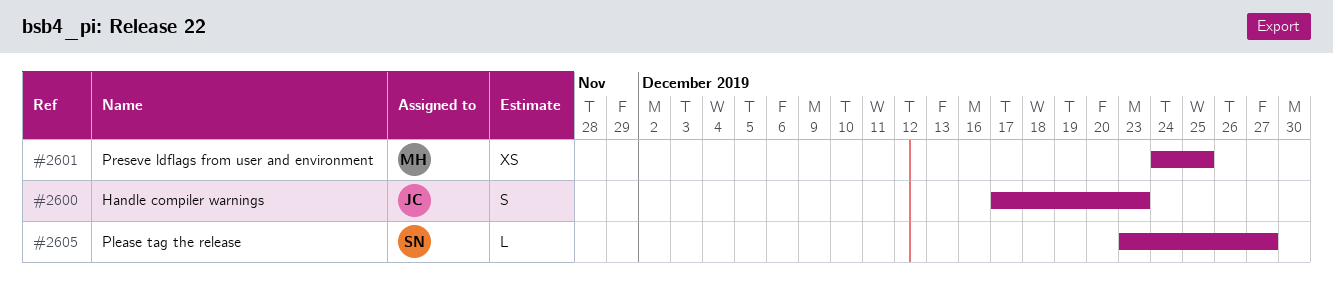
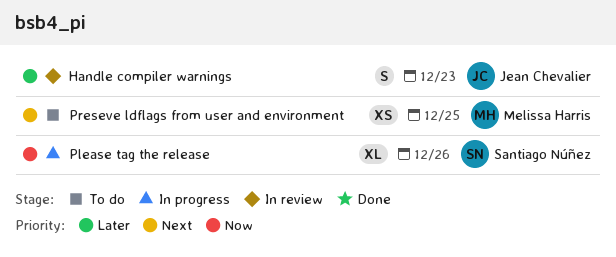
Please tag the release, estimate: L -> XL
Please tag the release, due: Dec 27 -> Dec 26

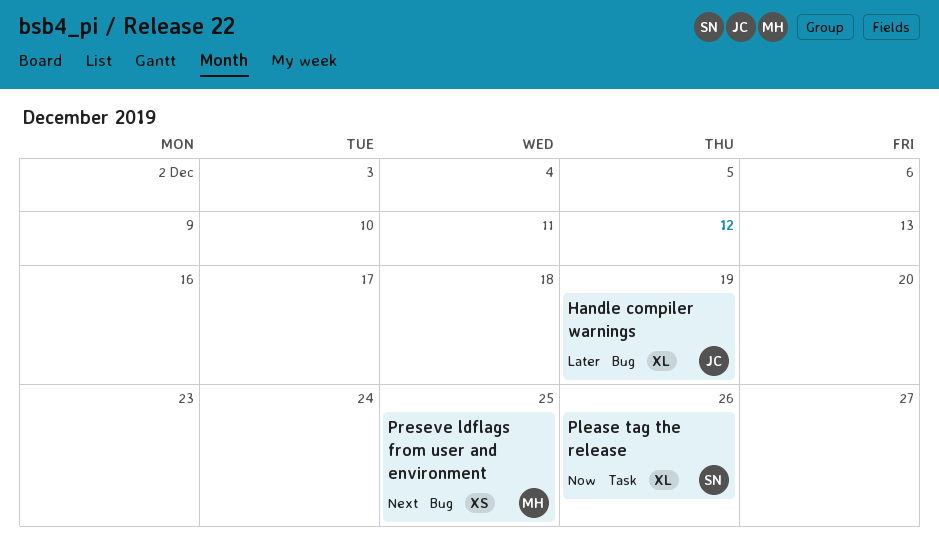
Handle compiler warnings, estimate: S -> XL
Handle compiler warnings, due: Dec 23 -> Dec 19

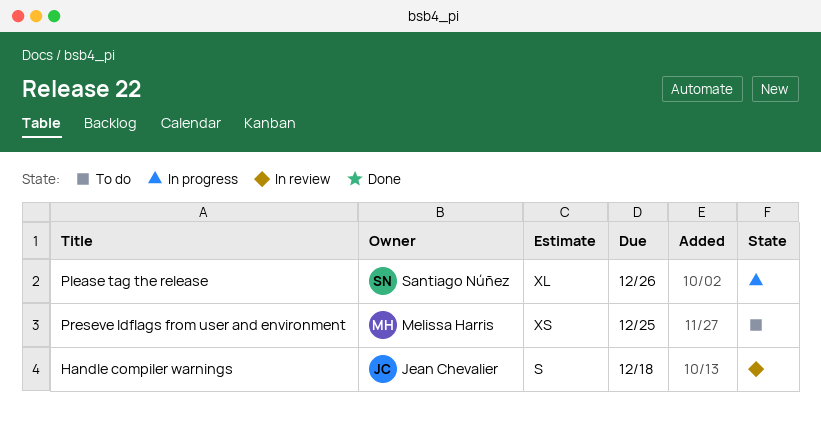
Handle compiler warnings, estimate: XL -> S
Handle compiler warnings, due: Dec 19 -> Dec 18

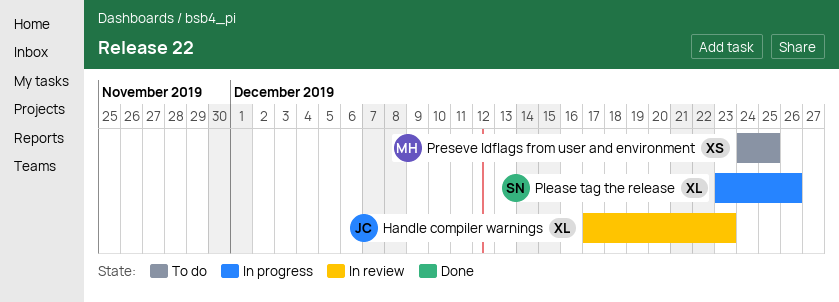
Handle compiler warnings, estimate: S -> XL
Handle compiler warnings, due: Dec 18 -> Dec 23

